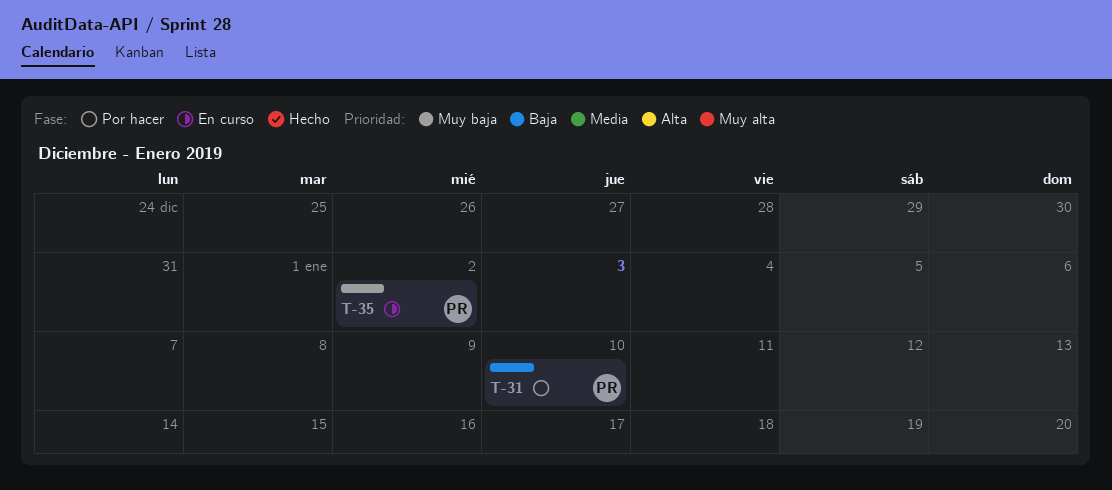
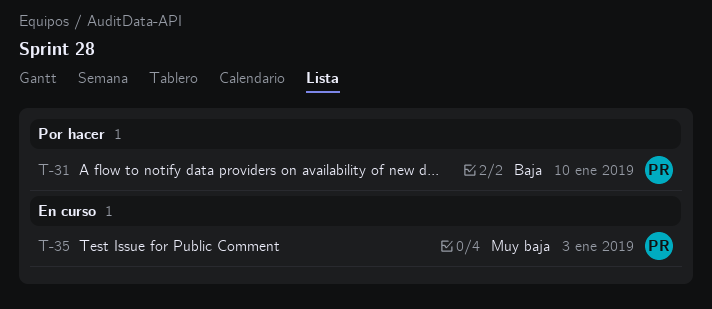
T-35, due: Jan 2 -> Jan 3

